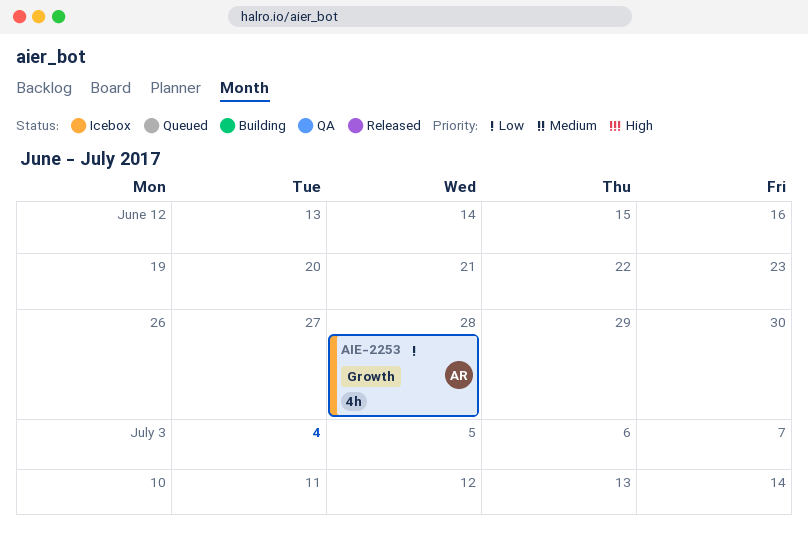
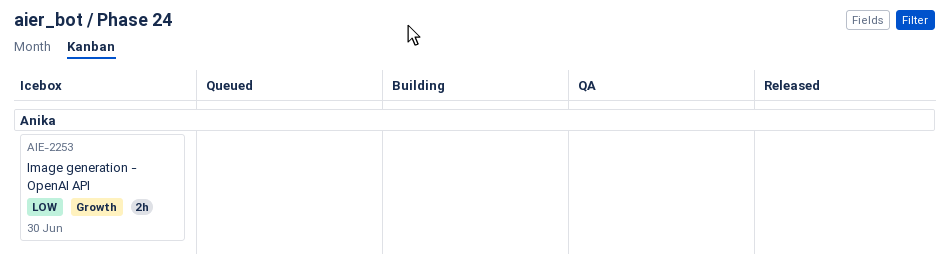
AIE-2253, estimate: 4h -> 2h
AIE-2253, due: Jun 28 -> Jun 30

